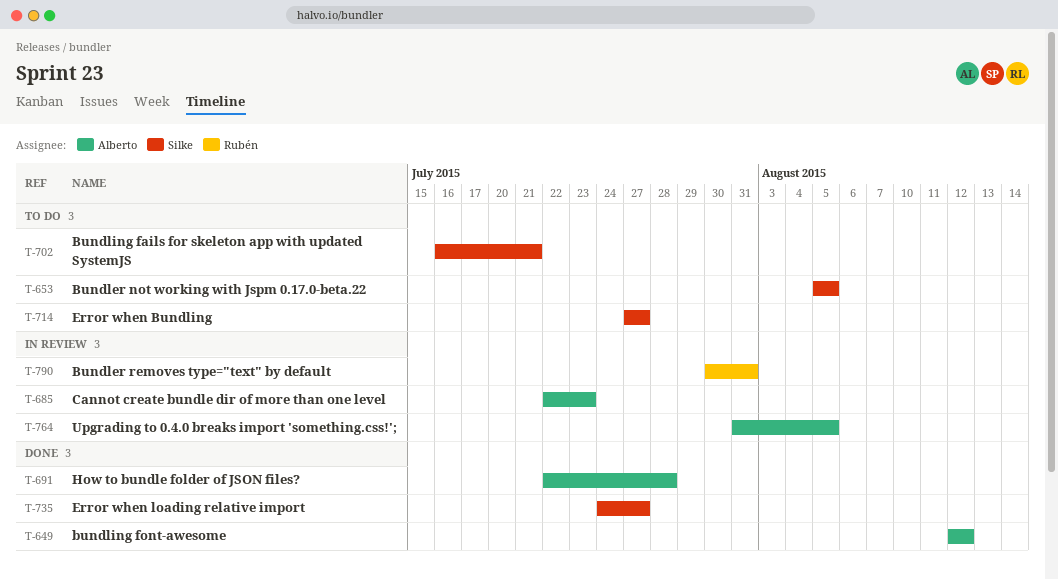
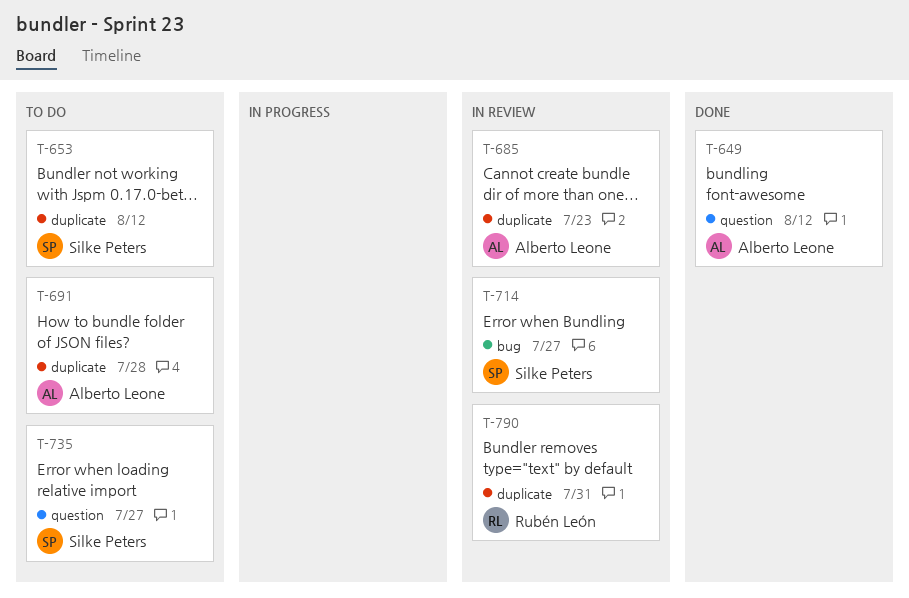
T-653, due: Aug 5 -> Aug 12
T-691, status: Done -> To do
T-702: present -> none
T-714, status: To do -> In review
T-735, status: Done -> To do
T-764: present -> none

